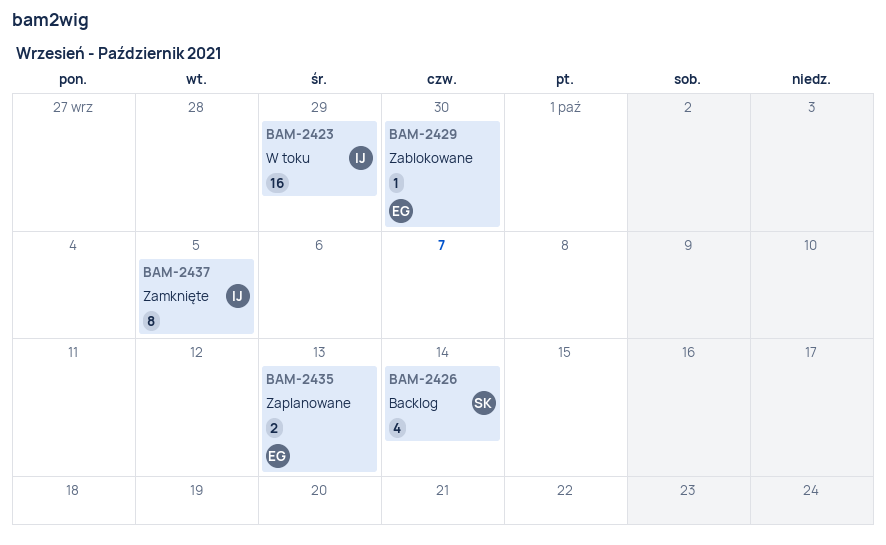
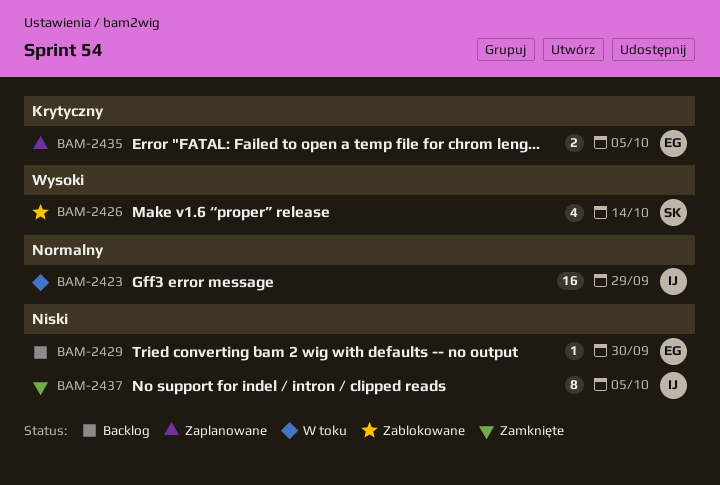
BAM-2426, status: Backlog -> Zablokowane
BAM-2429, status: Zablokowane -> Backlog
BAM-2435, due: Oct 13 -> Oct 5

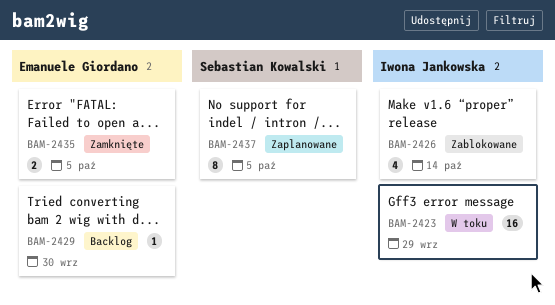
BAM-2426, owner: Sebastian Kowalski -> Iwona Jankowska
BAM-2435, status: Zaplanowane -> Zamknięte
BAM-2437, status: Zamknięte -> Zaplanowane
BAM-2437, owner: Iwona Jankowska -> Sebastian Kowalski

